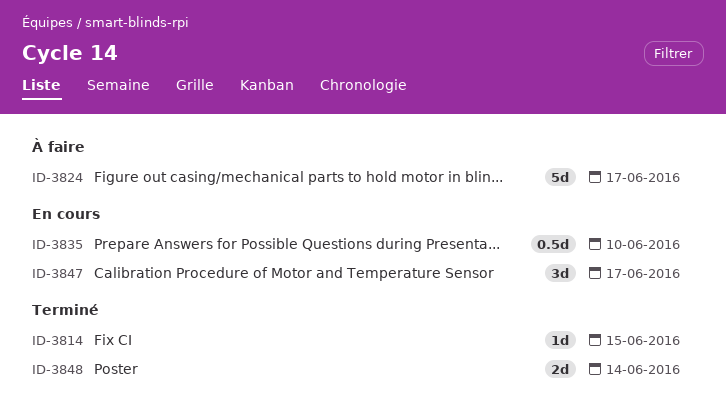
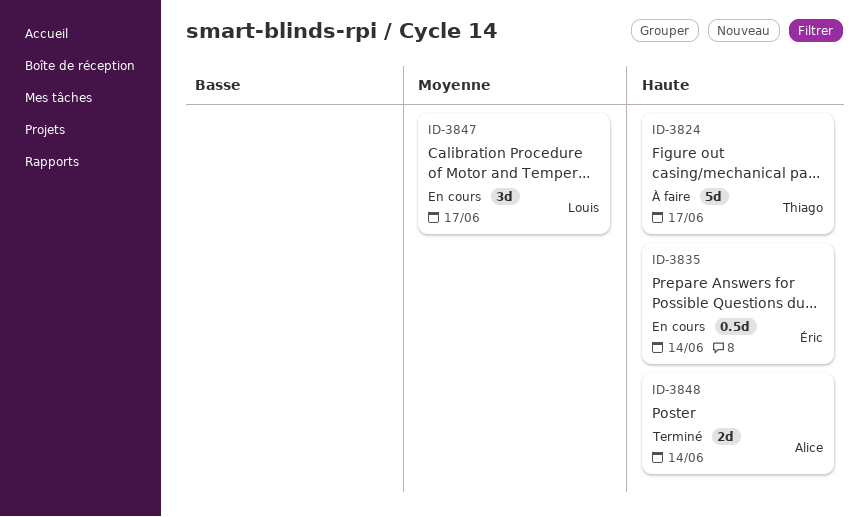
ID-3814: present -> none
ID-3835, due: Jun 10 -> Jun 14

